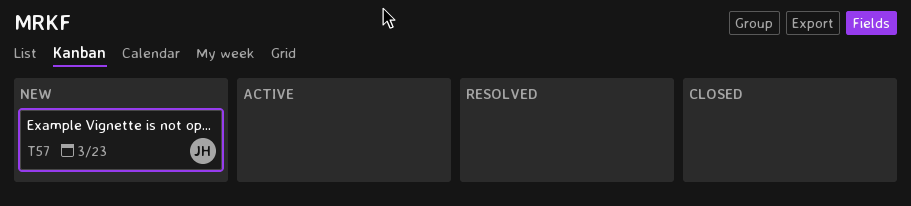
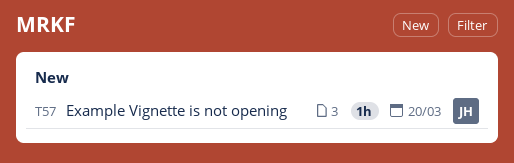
T57, due: Mar 23 -> Mar 20

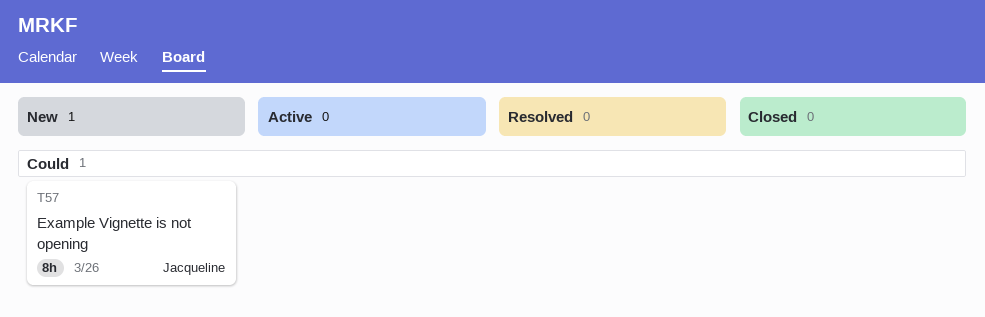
T57, estimate: 1h -> 8h
T57, due: Mar 20 -> Mar 26

